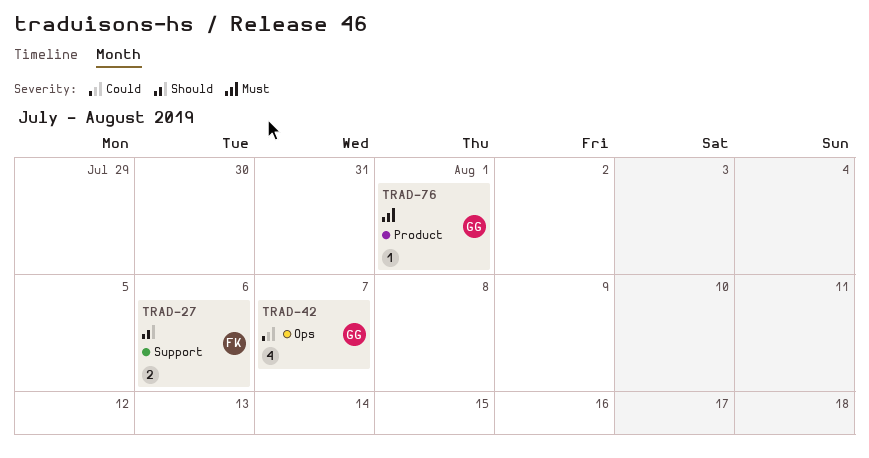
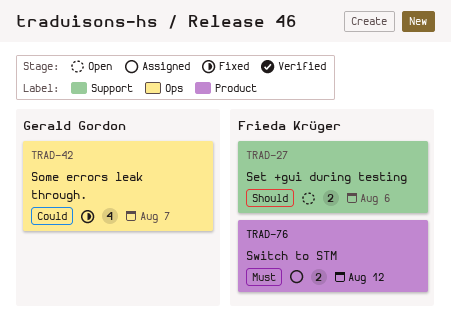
TRAD-76, owner: Gerald Gordon -> Frieda Krüger
TRAD-76, estimate: 1 -> 2
TRAD-76, due: Aug 1 -> Aug 12

